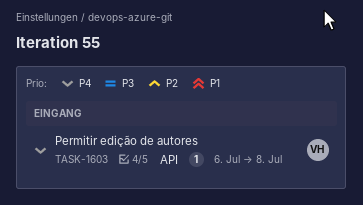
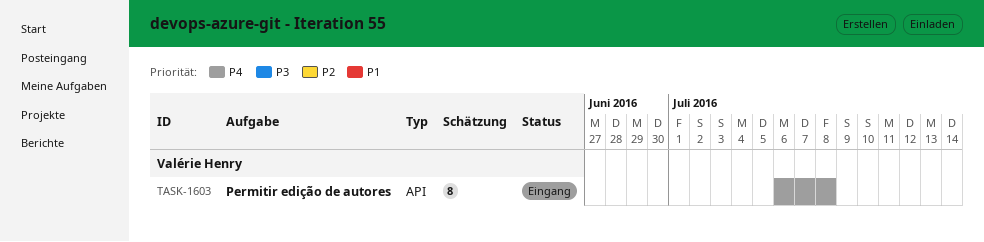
TASK-1603, estimate: 1 -> 8

